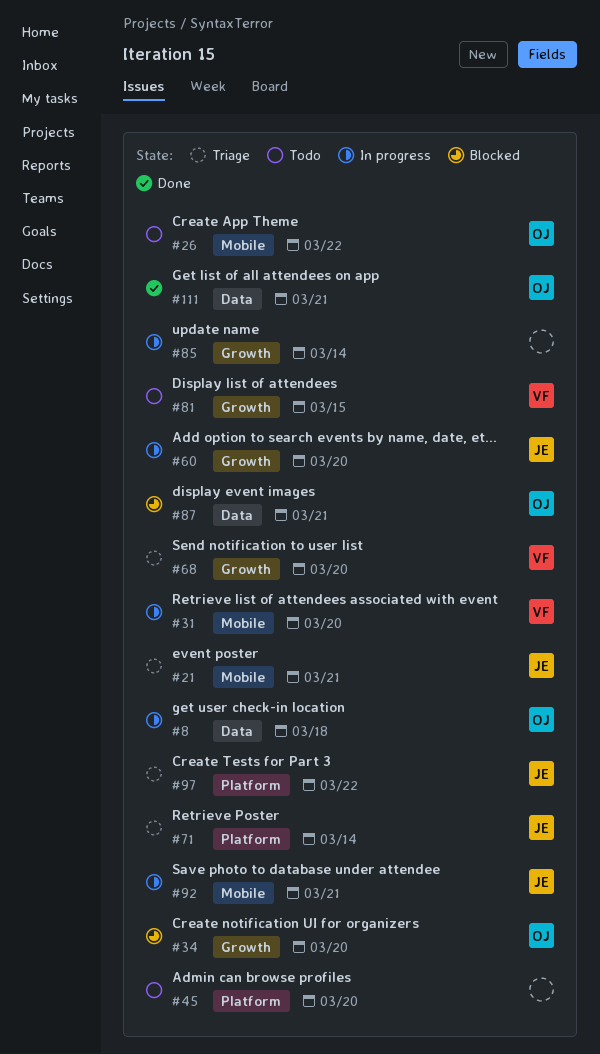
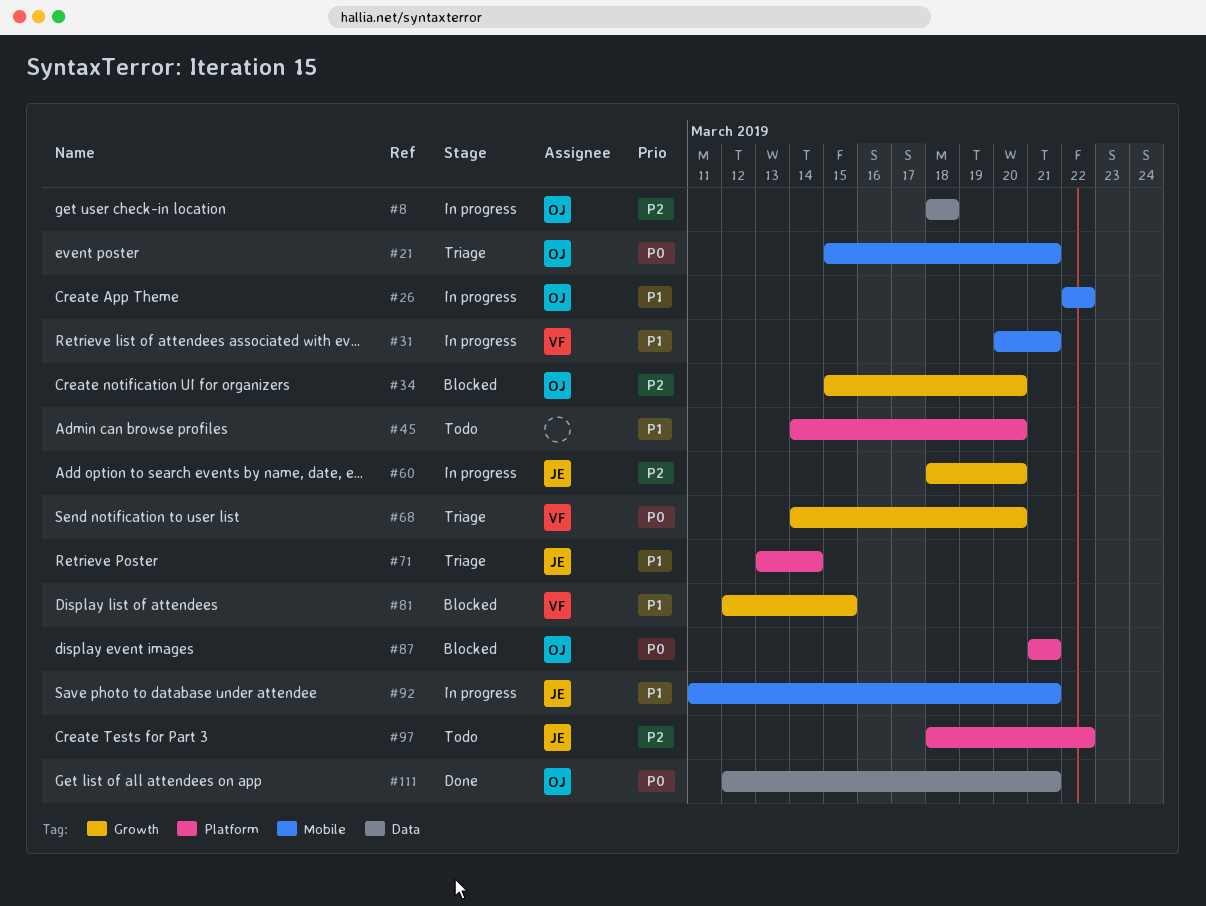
#21, owner: JE -> OJ
#26, status: Todo -> In progress
#31, due: Mar 20 -> Mar 21
#81, status: Todo -> Blocked
#85: present -> none
#87, label: Data -> Platform
#97, status: Triage -> Todo

